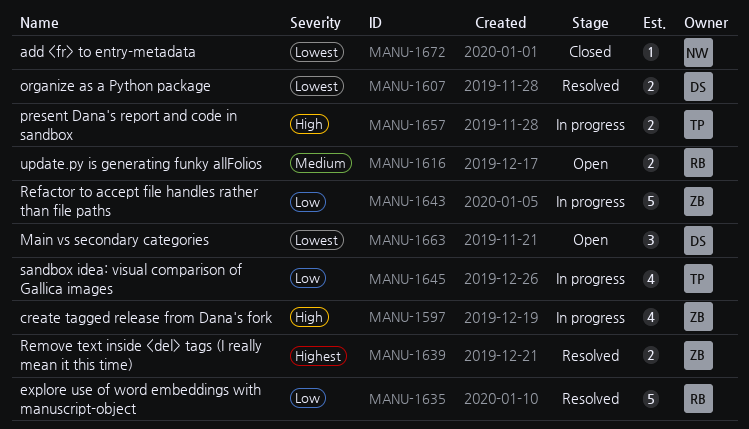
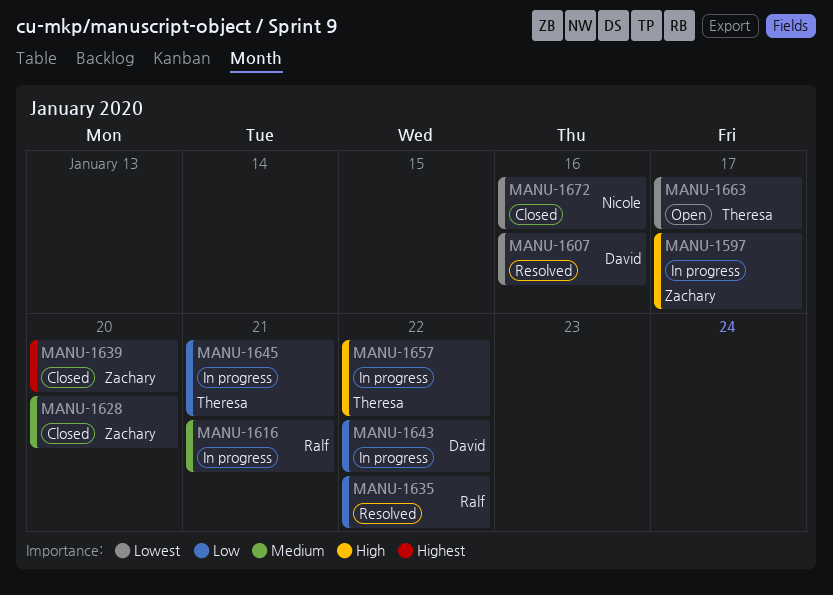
MANU-1616, status: Open -> In progress
MANU-1628: none -> present
MANU-1639, status: Resolved -> Closed
MANU-1643, owner: Zachary -> David
MANU-1663, owner: David -> Theresa

